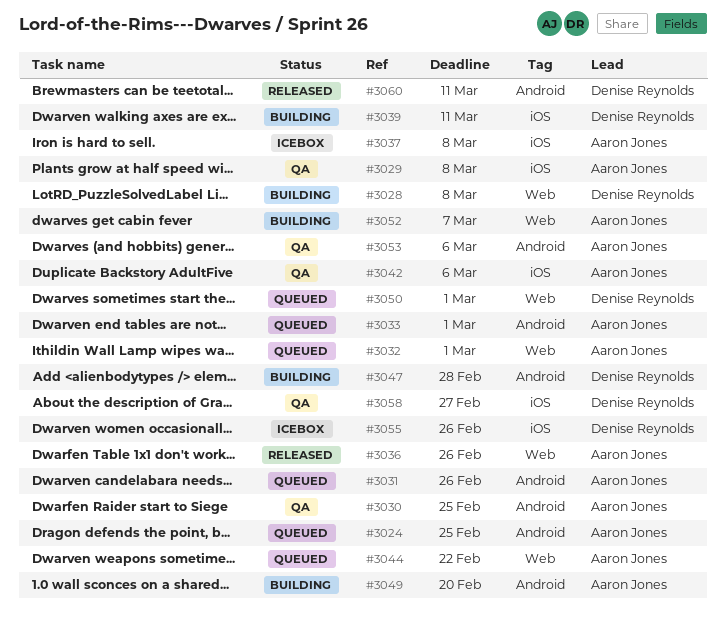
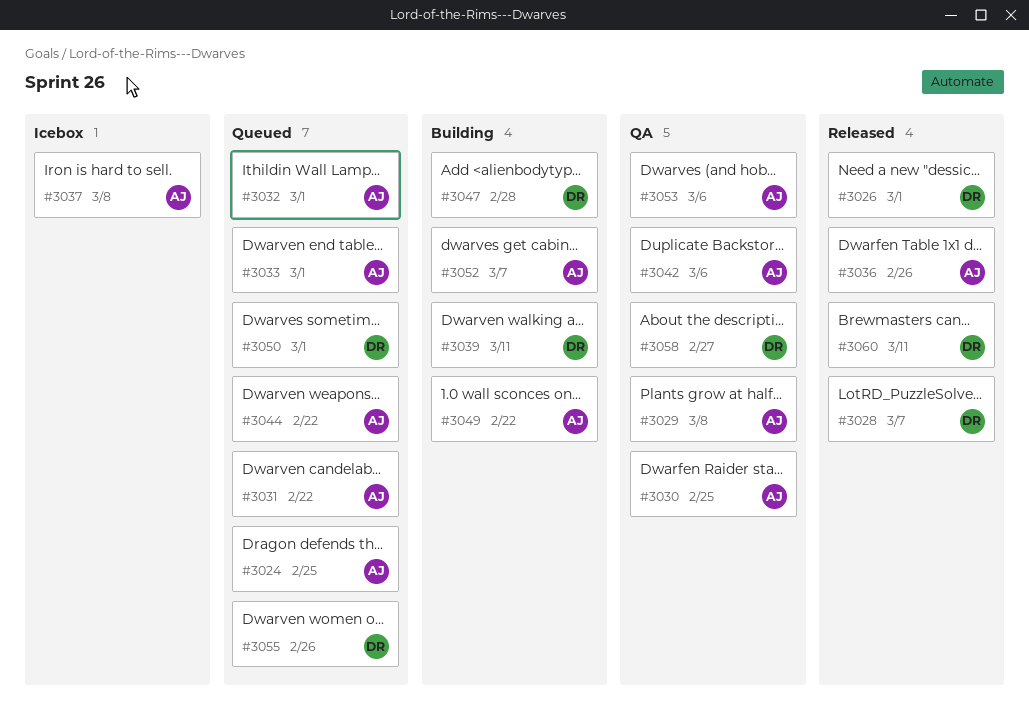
#3026: none -> present
#3028, status: Building -> Released
#3028, due: Mar 8 -> Mar 7
#3031, due: Feb 26 -> Feb 22
#3049, due: Feb 20 -> Feb 22
#3055, status: Icebox -> Queued

